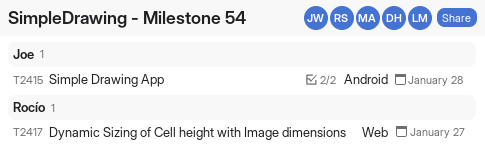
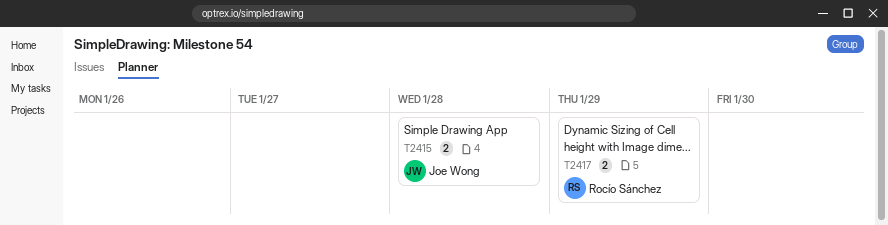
T2417, due: Jan 27 -> Jan 29

